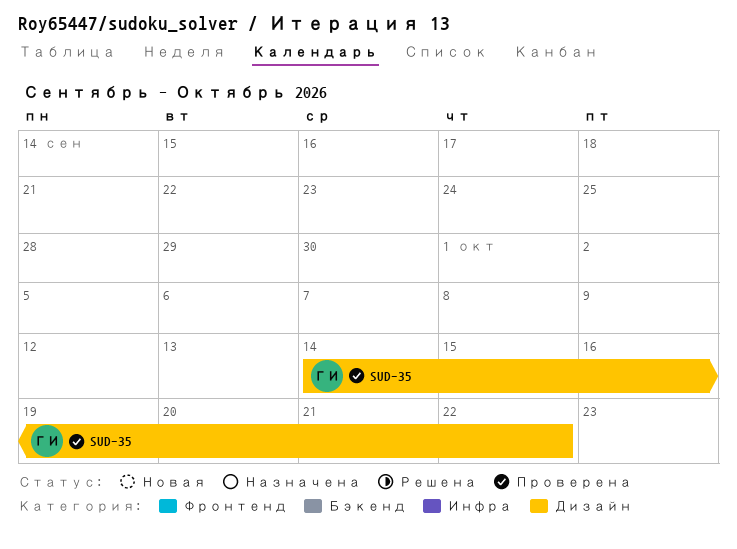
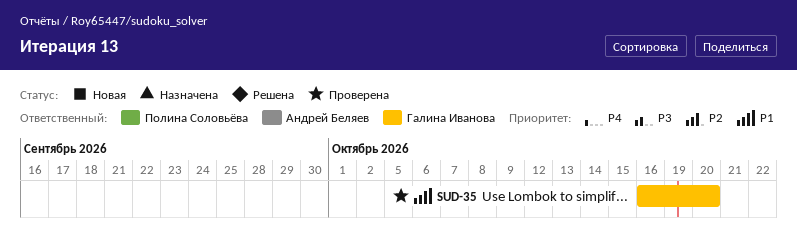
SUD-35, start: Oct 14 -> Oct 16
SUD-35, due: Oct 22 -> Oct 20

